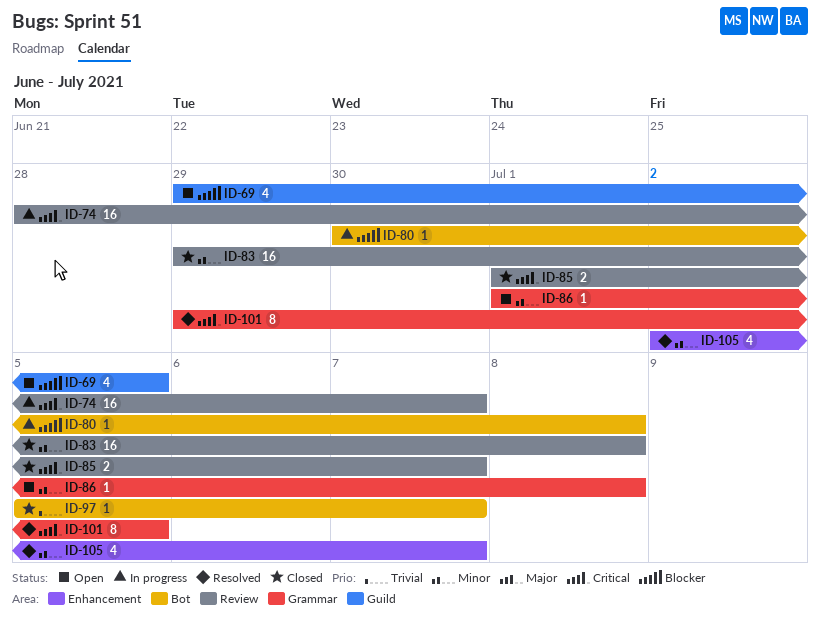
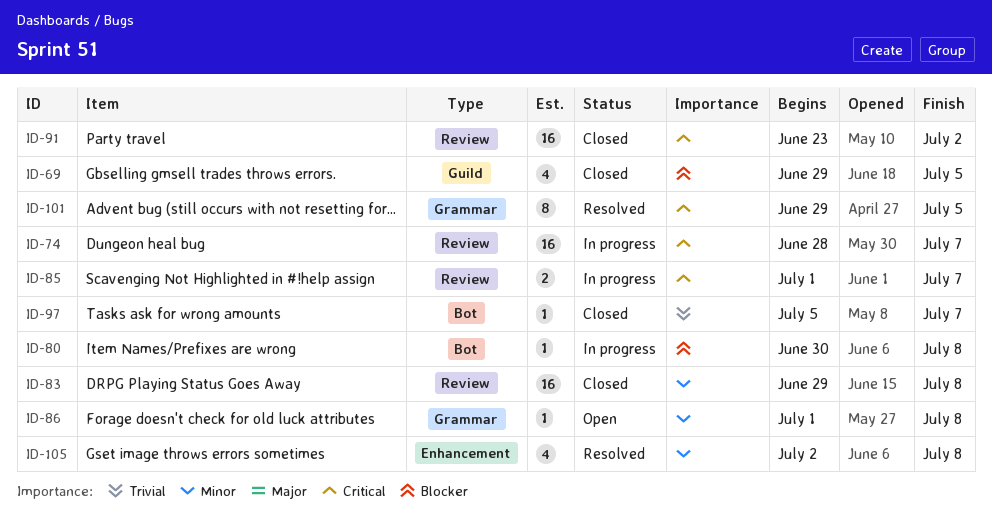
ID-69, status: Open -> Closed
ID-85, status: Closed -> In progress
ID-91: none -> present
ID-105, due: Jul 7 -> Jul 8

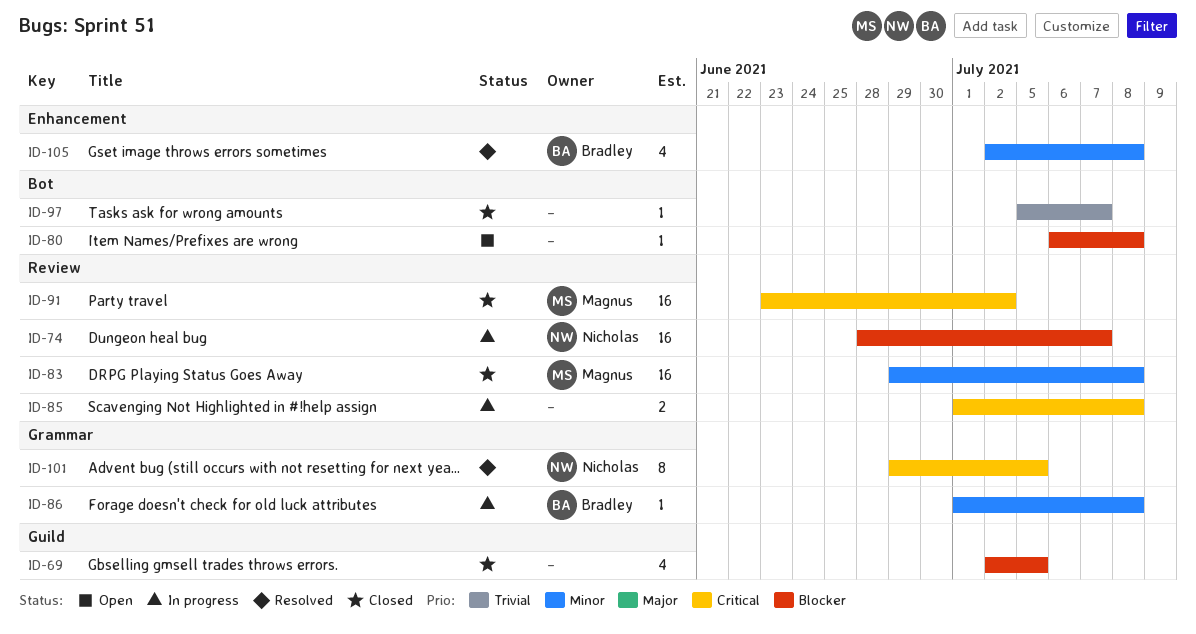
ID-69, start: Jun 29 -> Jul 2
ID-74, priority: Critical -> Blocker
ID-80, status: In progress -> Open
ID-80, start: Jun 30 -> Jul 6
ID-85, due: Jul 7 -> Jul 8
ID-86, status: Open -> In progress

